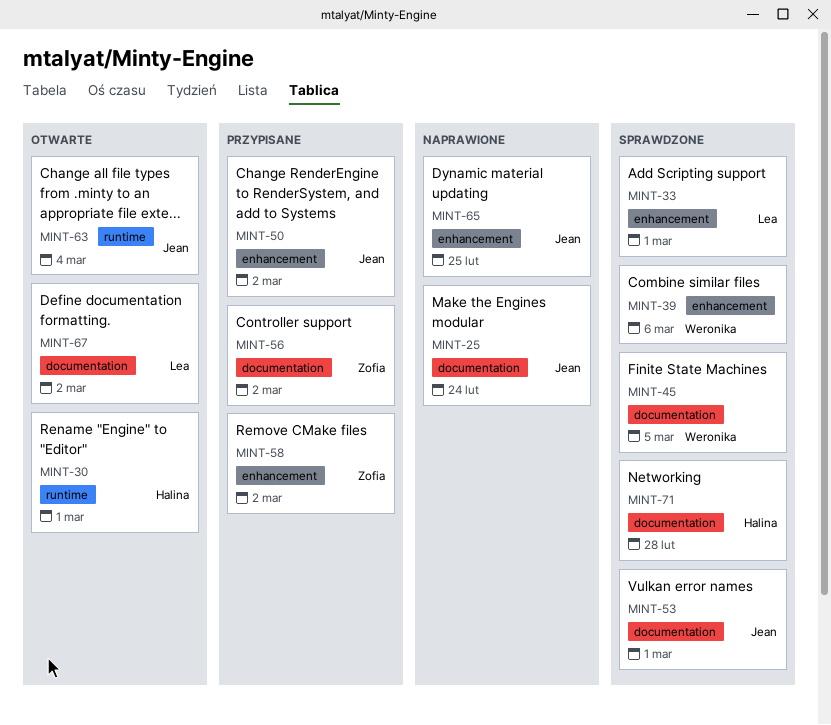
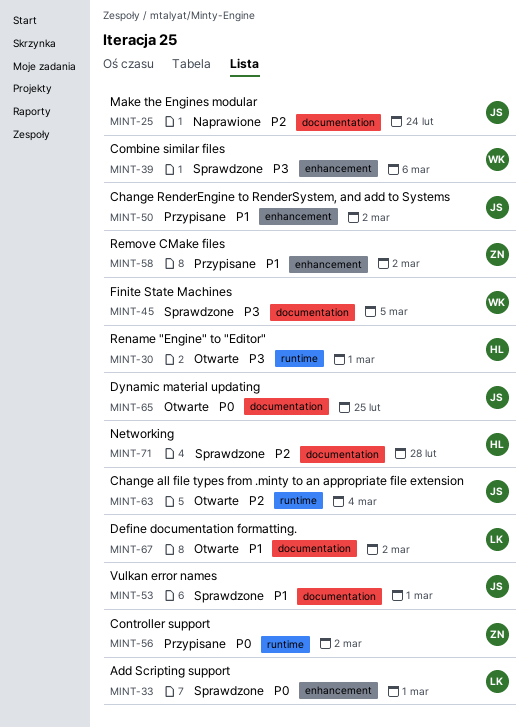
MINT-56, label: documentation -> runtime
MINT-65, status: Naprawione -> Otwarte
MINT-65, label: enhancement -> documentation

